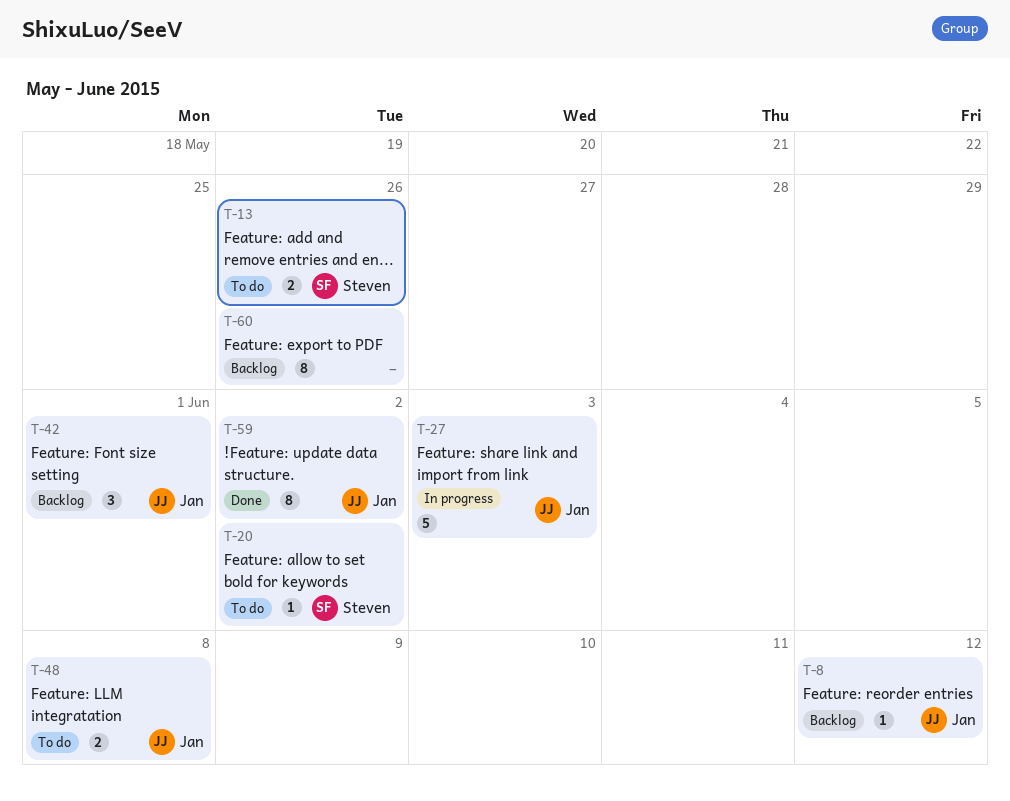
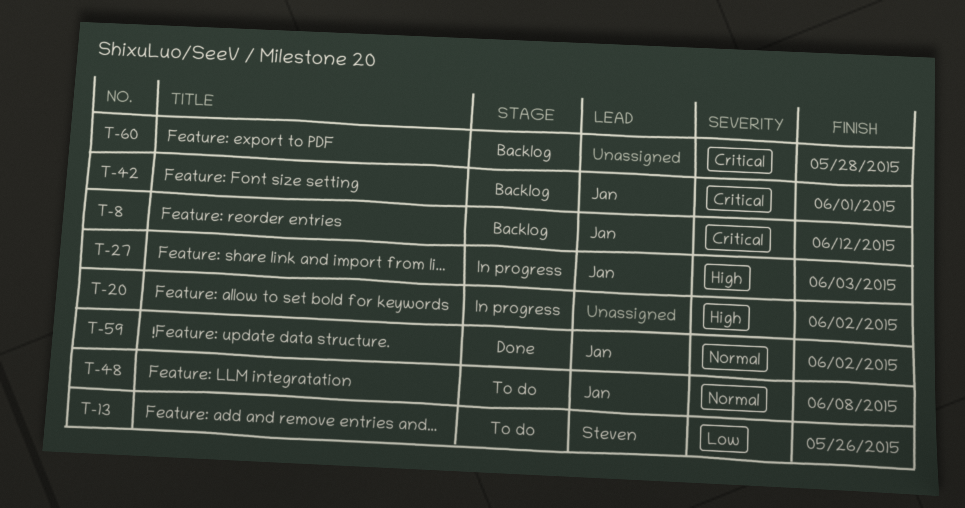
T-20, status: To do -> In progress
T-20, owner: Steven -> none
T-60, due: May 26 -> May 28

